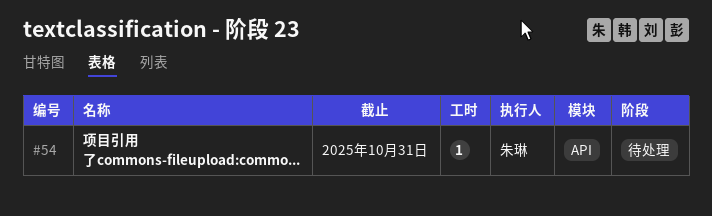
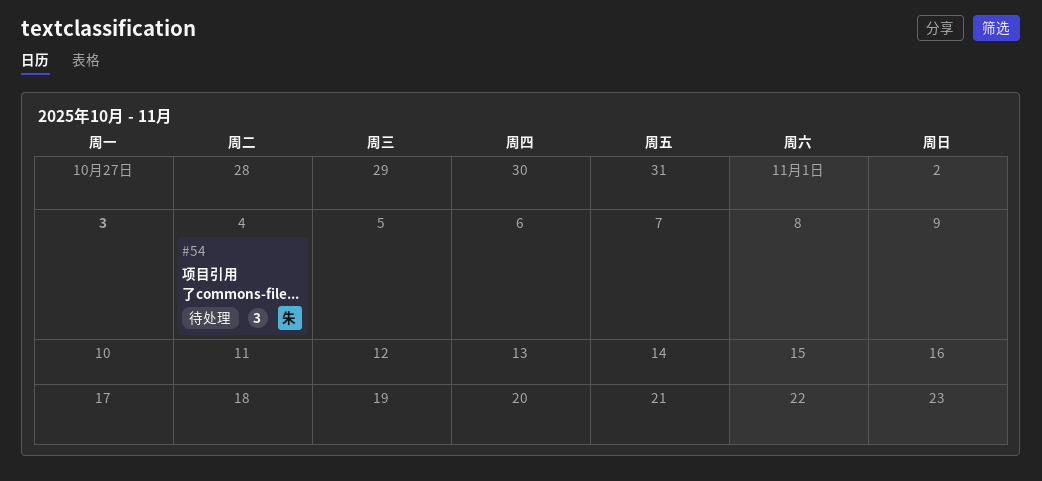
#54, estimate: 1 -> 3
#54, due: Oct 31 -> Nov 4

